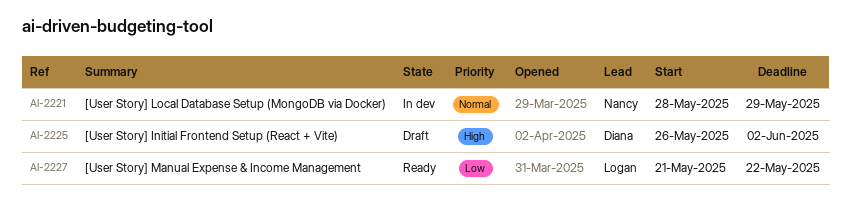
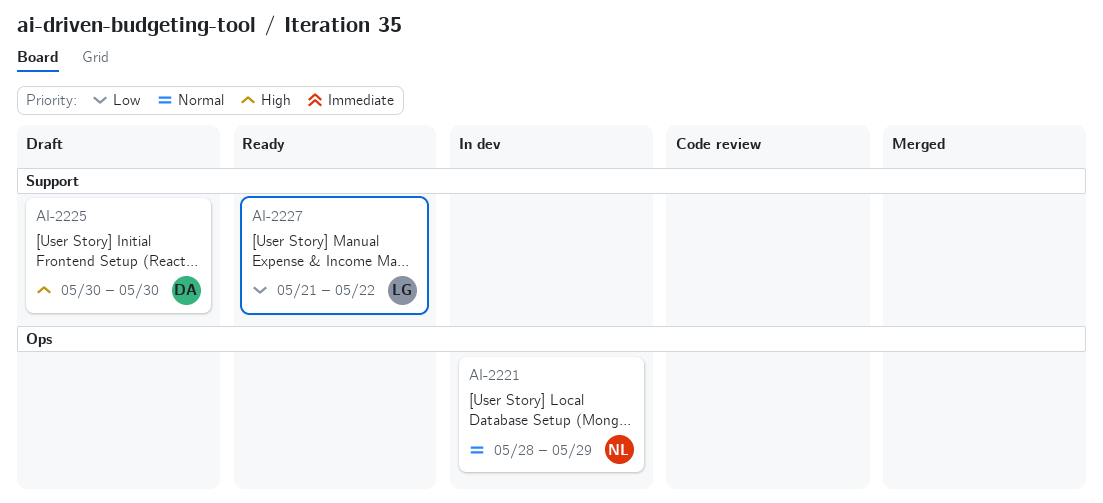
AI-2225, start: May 26 -> May 30
AI-2225, due: Jun 2 -> May 30

